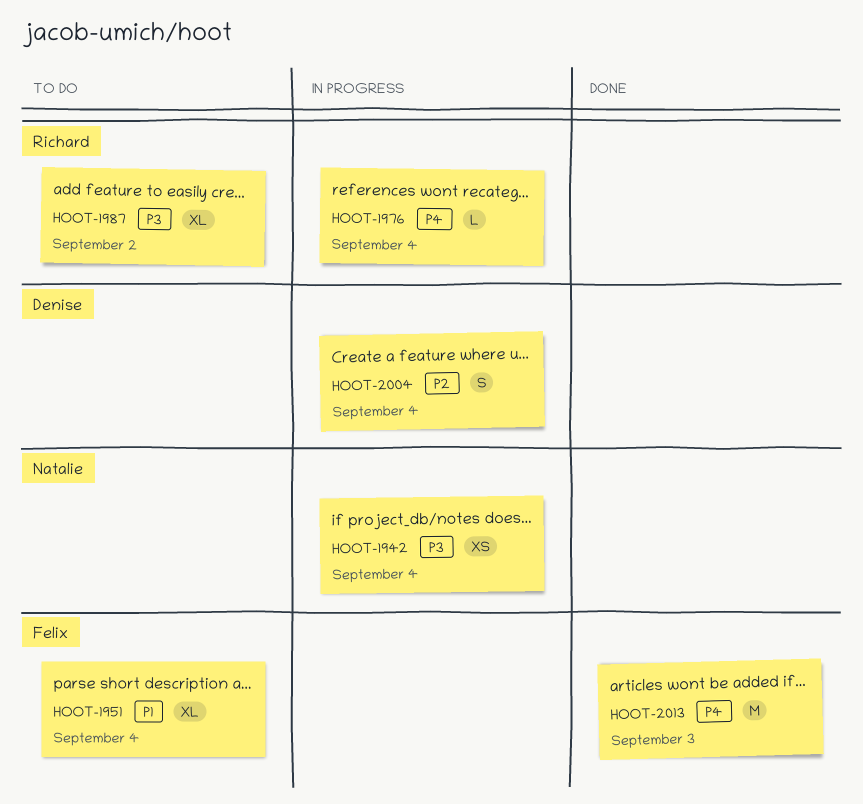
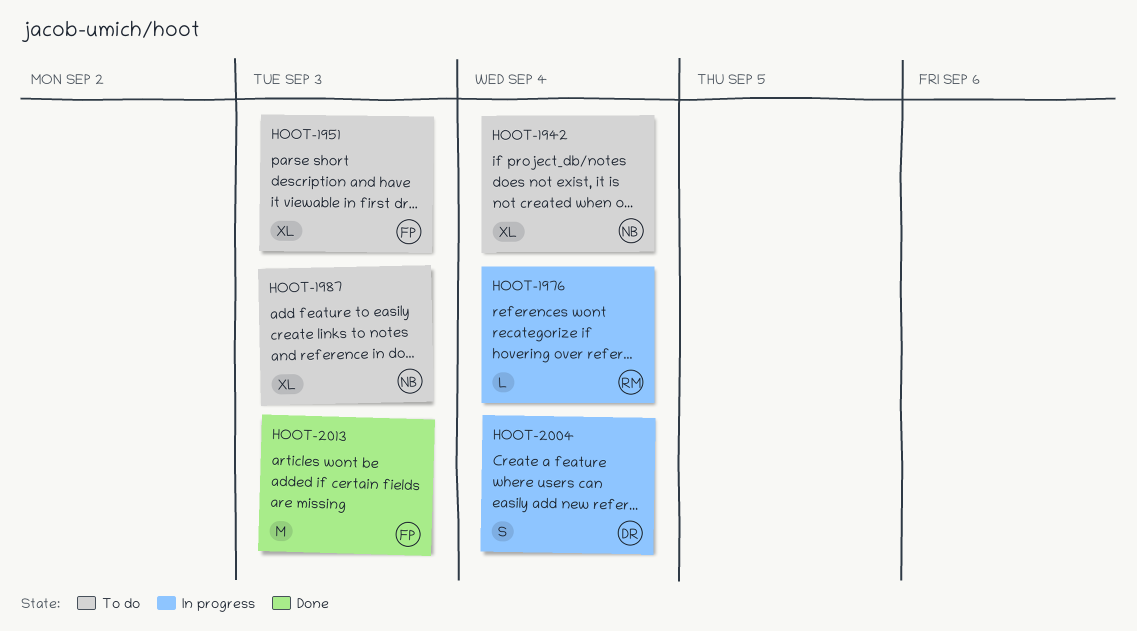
HOOT-1942, status: In progress -> To do
HOOT-1942, estimate: XS -> XL
HOOT-1951, due: Sep 4 -> Sep 3
HOOT-1987, owner: Richard -> Natalie
HOOT-1987, due: Sep 2 -> Sep 3

